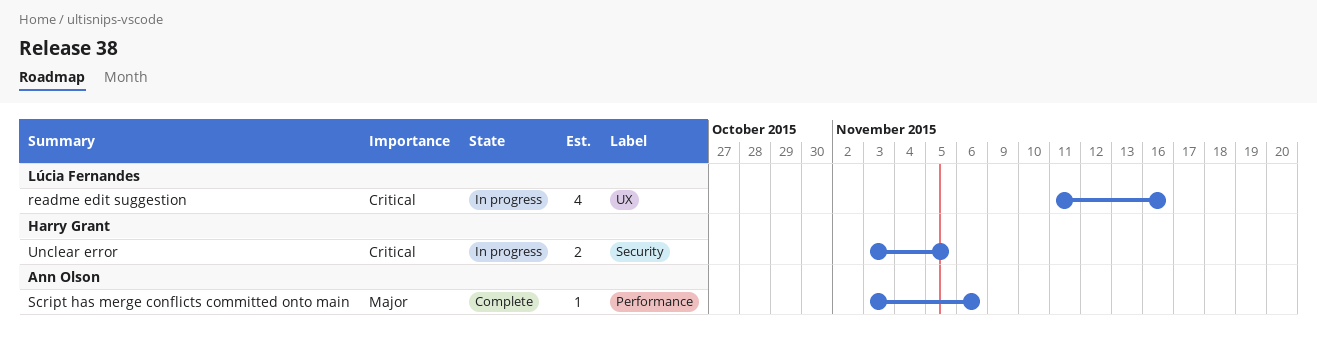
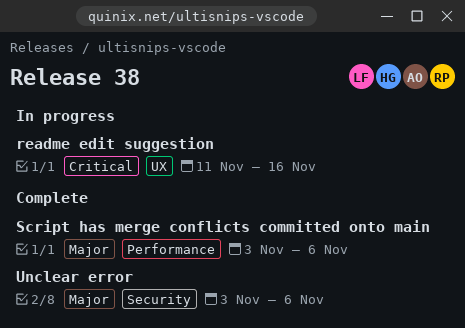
Unclear error, status: In progress -> Complete
Unclear error, priority: Critical -> Major
Unclear error, due: Nov 5 -> Nov 6

